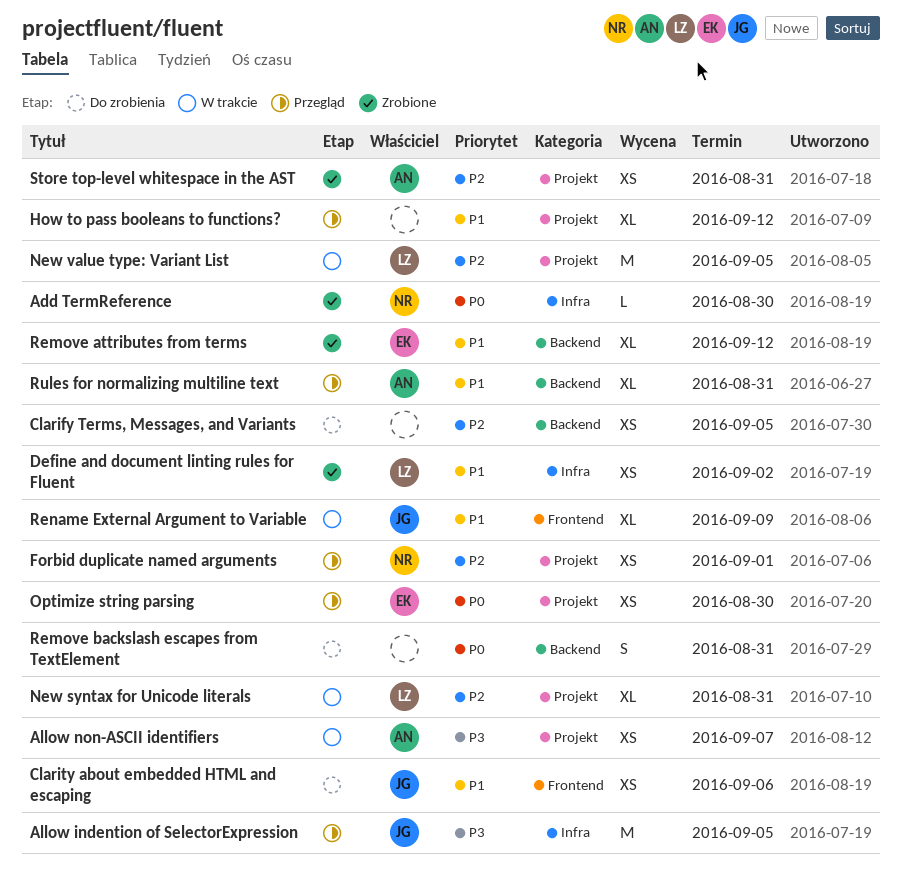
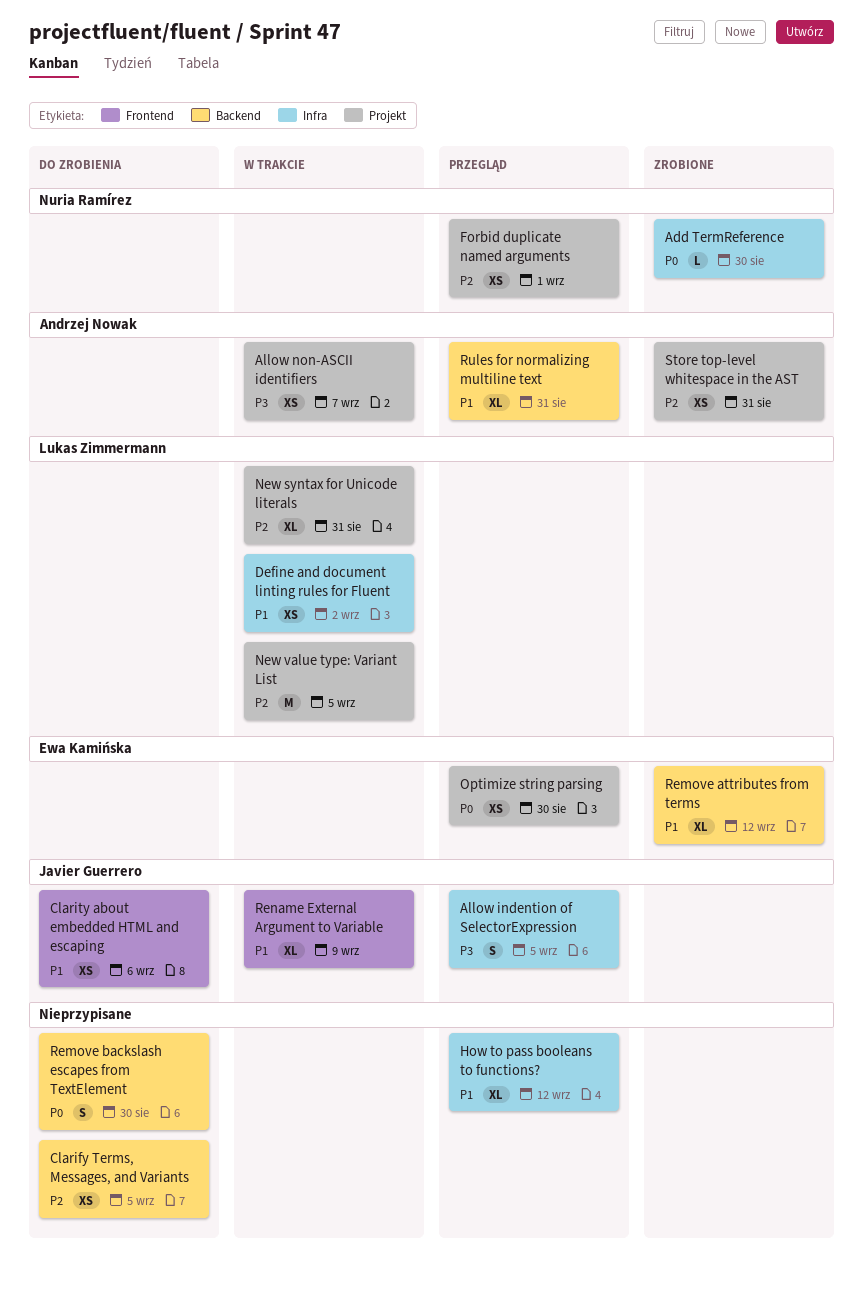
Allow indention of SelectorExpression, estimate: M -> S
Define and document linting rules for Fluent, status: Zrobione -> W trakcie
How to pass booleans to functions?, label: Projekt -> Infra
Remove backslash escapes from TextElement, due: Aug 31 -> Aug 30

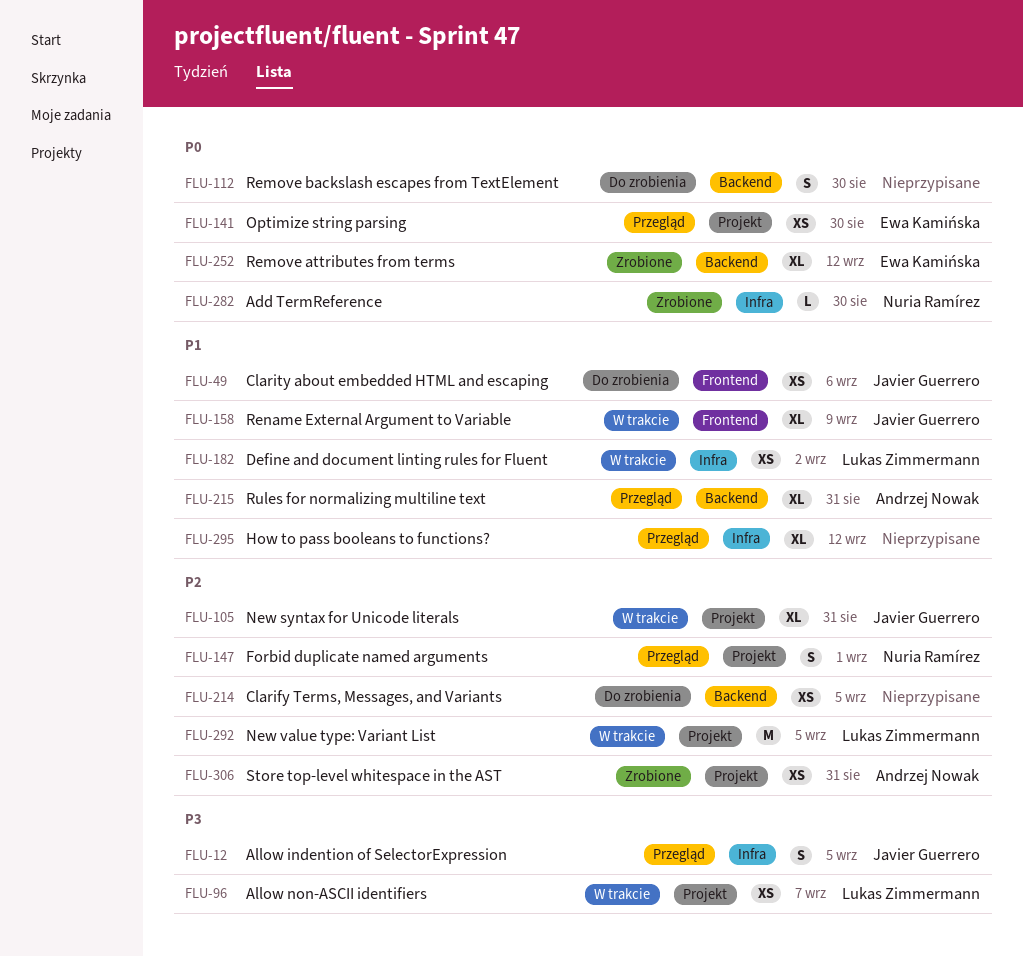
Allow non-ASCII identifiers, owner: Andrzej Nowak -> Lukas Zimmermann
Forbid duplicate named arguments, estimate: XS -> S
New syntax for Unicode literals, owner: Lukas Zimmermann -> Javier Guerrero
Remove attributes from terms, priority: P1 -> P0

